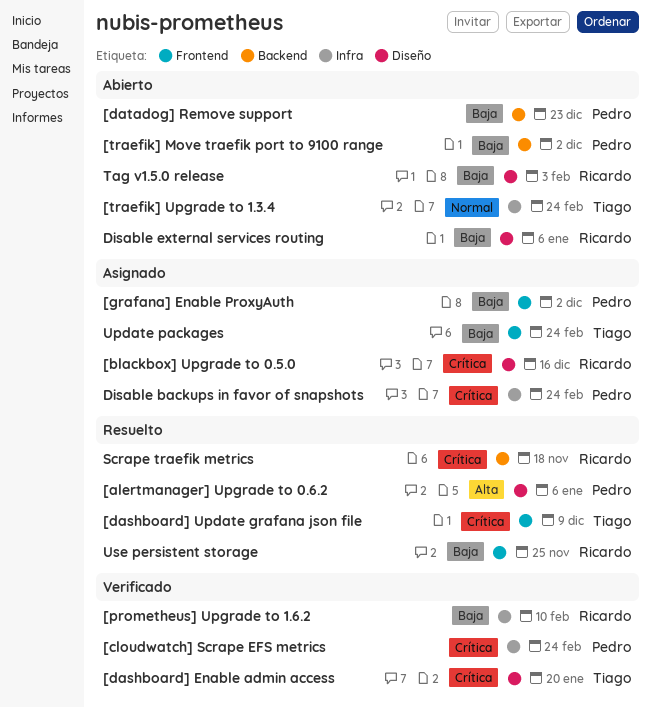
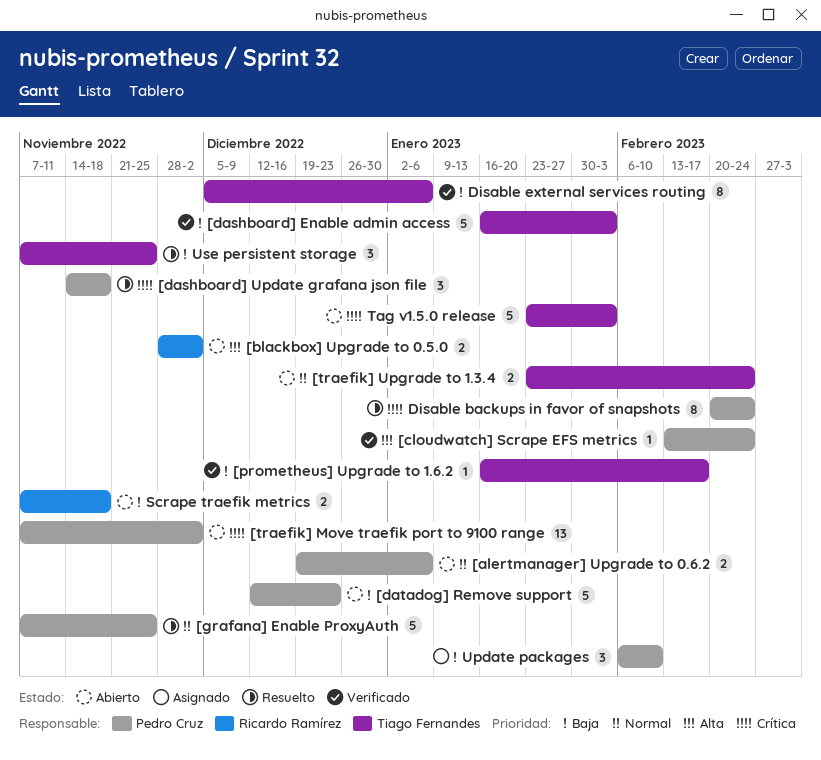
[alertmanager] Upgrade to 0.6.2, status: Resuelto -> Abierto
[alertmanager] Upgrade to 0.6.2, priority: Alta -> Normal
[blackbox] Upgrade to 0.5.0, status: Asignado -> Abierto
[blackbox] Upgrade to 0.5.0, priority: Crítica -> Alta
[blackbox] Upgrade to 0.5.0, due: Dec 16 -> Dec 2
[cloudwatch] Scrape EFS metrics, priority: Crítica -> Alta
[dashboard] Enable admin access, priority: Crítica -> Baja
[dashboard] Enable admin access, due: Jan 20 -> Feb 3
[dashboard] Update grafana json file, owner: Tiago Fernandes -> Pedro Cruz
[dashboard] Update grafana json file, due: Dec 9 -> Nov 18
[grafana] Enable ProxyAuth, status: Asignado -> Resuelto
[grafana] Enable ProxyAuth, priority: Baja -> Normal
[grafana] Enable ProxyAuth, due: Dec 2 -> Nov 25
[prometheus] Upgrade to 1.6.2, owner: Ricardo Ramírez -> Tiago Fernandes
[prometheus] Upgrade to 1.6.2, due: Feb 10 -> Feb 17
[traefik] Move traefik port to 9100 range, priority: Baja -> Crítica
Disable backups in favor of snapshots, status: Asignado -> Resuelto
Disable external services routing, status: Abierto -> Verificado
Disable external services routing, owner: Ricardo Ramírez -> Tiago Fernandes
Scrape traefik metrics, status: Resuelto -> Abierto
Scrape traefik metrics, priority: Crítica -> Baja
Tag v1.5.0 release, owner: Ricardo Ramírez -> Tiago Fernandes
Tag v1.5.0 release, priority: Baja -> Crítica
Update packages, owner: Tiago Fernandes -> Pedro Cruz
Update packages, due: Feb 24 -> Feb 10
Use persistent storage, owner: Ricardo Ramírez -> Tiago Fernandes

